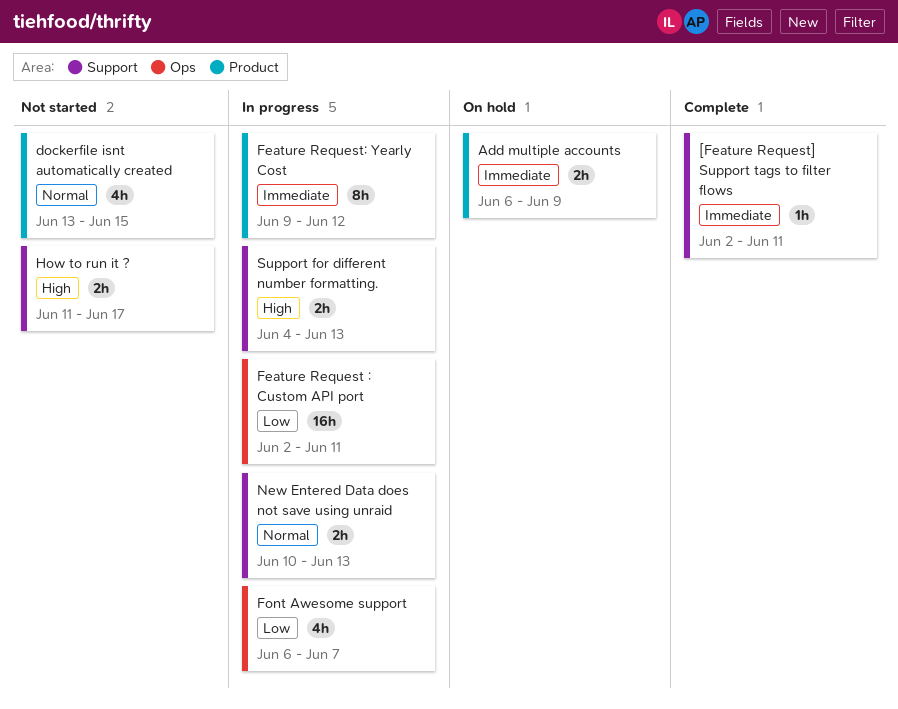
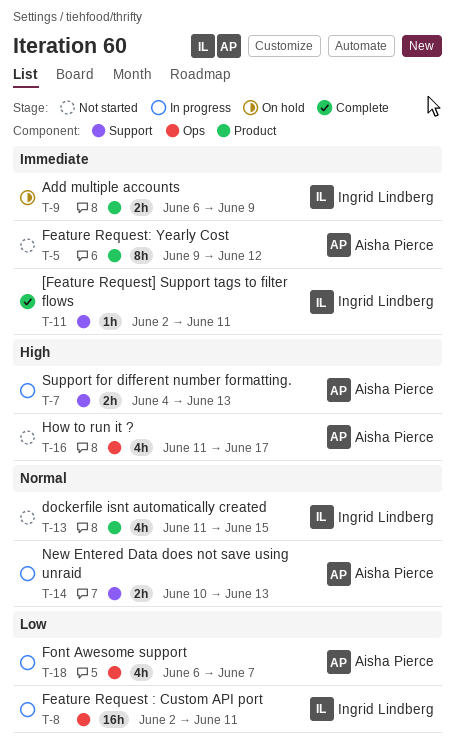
dockerfile isnt automatically created, start: Jun 13 -> Jun 11
Feature Request: Yearly Cost, status: In progress -> Not started
How to run it ?, label: Support -> Ops
How to run it ?, estimate: 2h -> 4h

